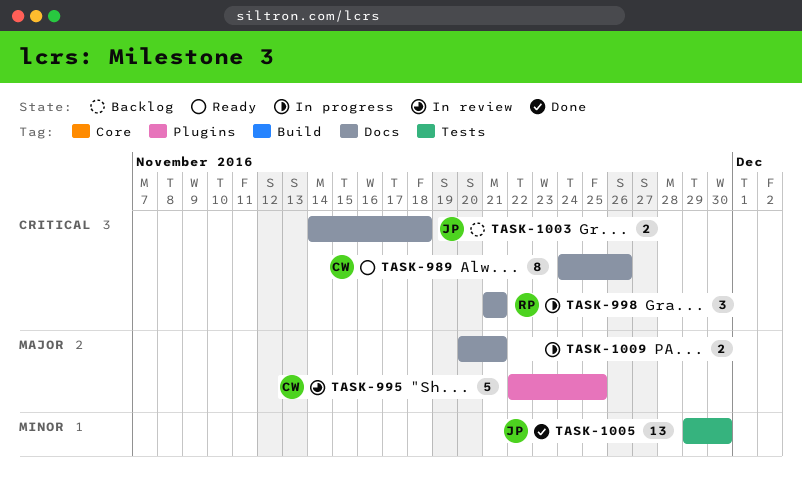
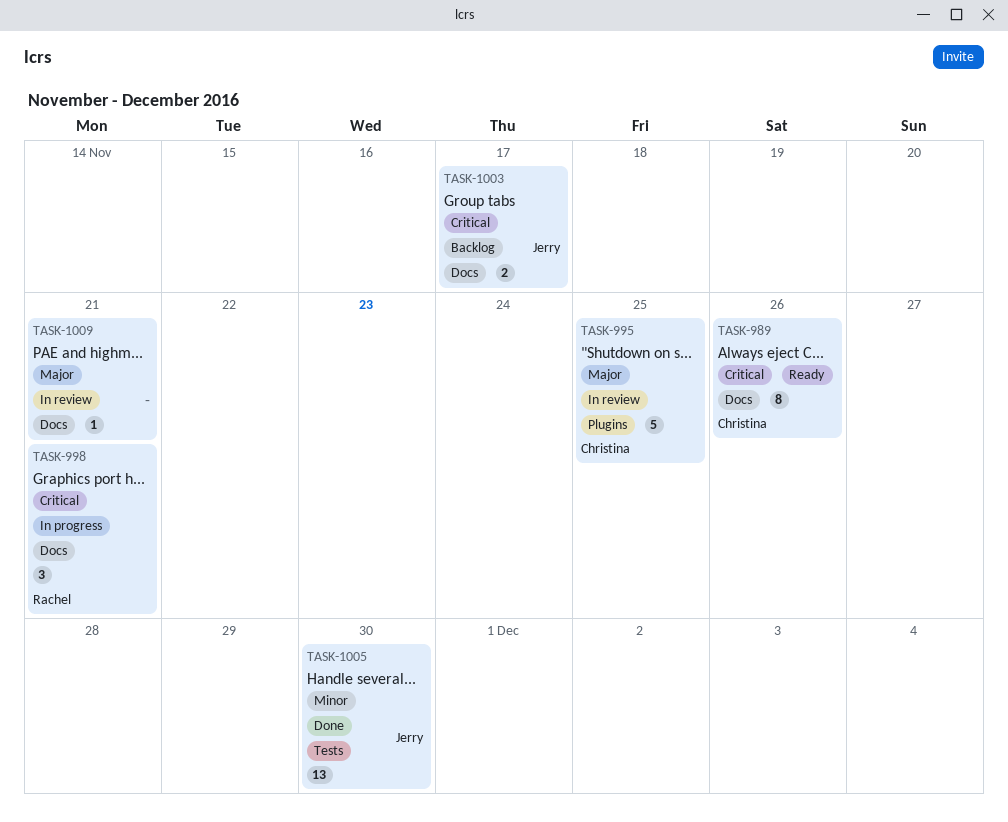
TASK-1003, due: Nov 18 -> Nov 17
TASK-1009, status: In progress -> In review
TASK-1009, estimate: 2 -> 1

